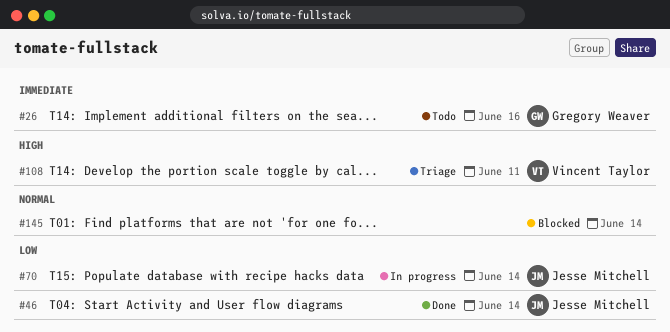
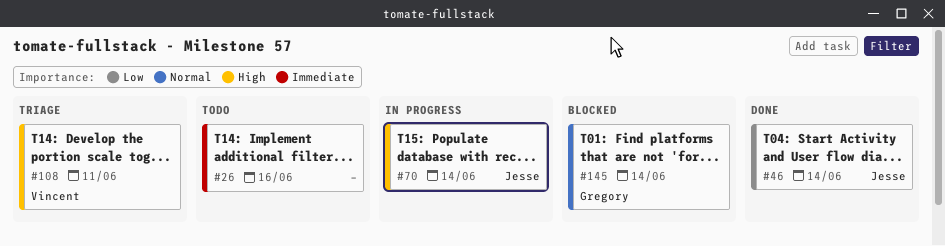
#26, owner: Gregory Weaver -> none
#70, priority: Low -> High
#145, owner: none -> Gregory Weaver

